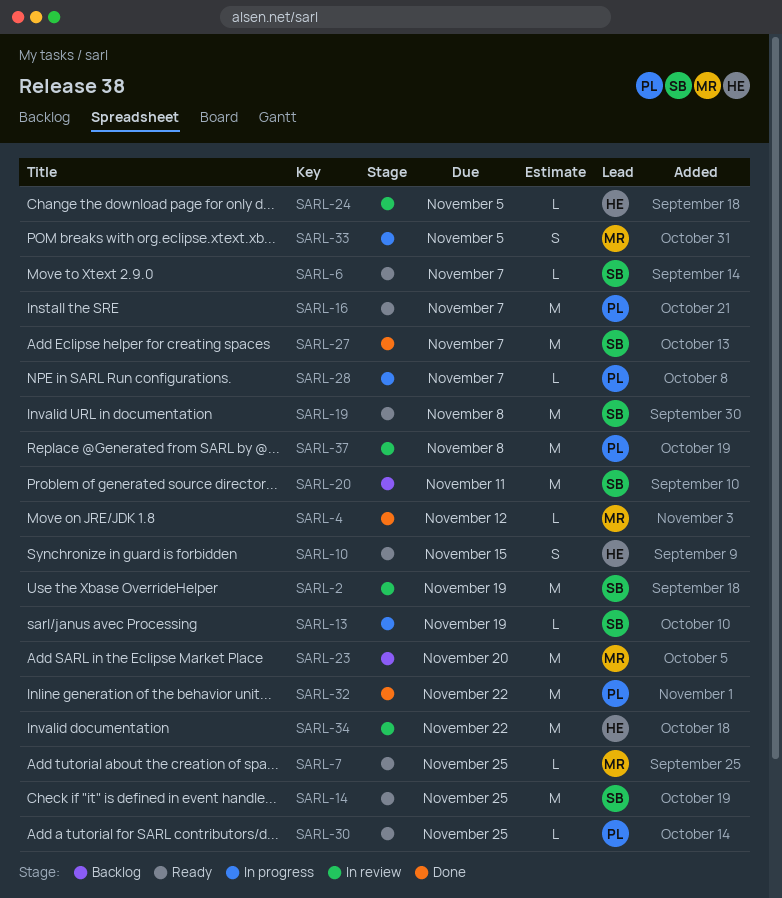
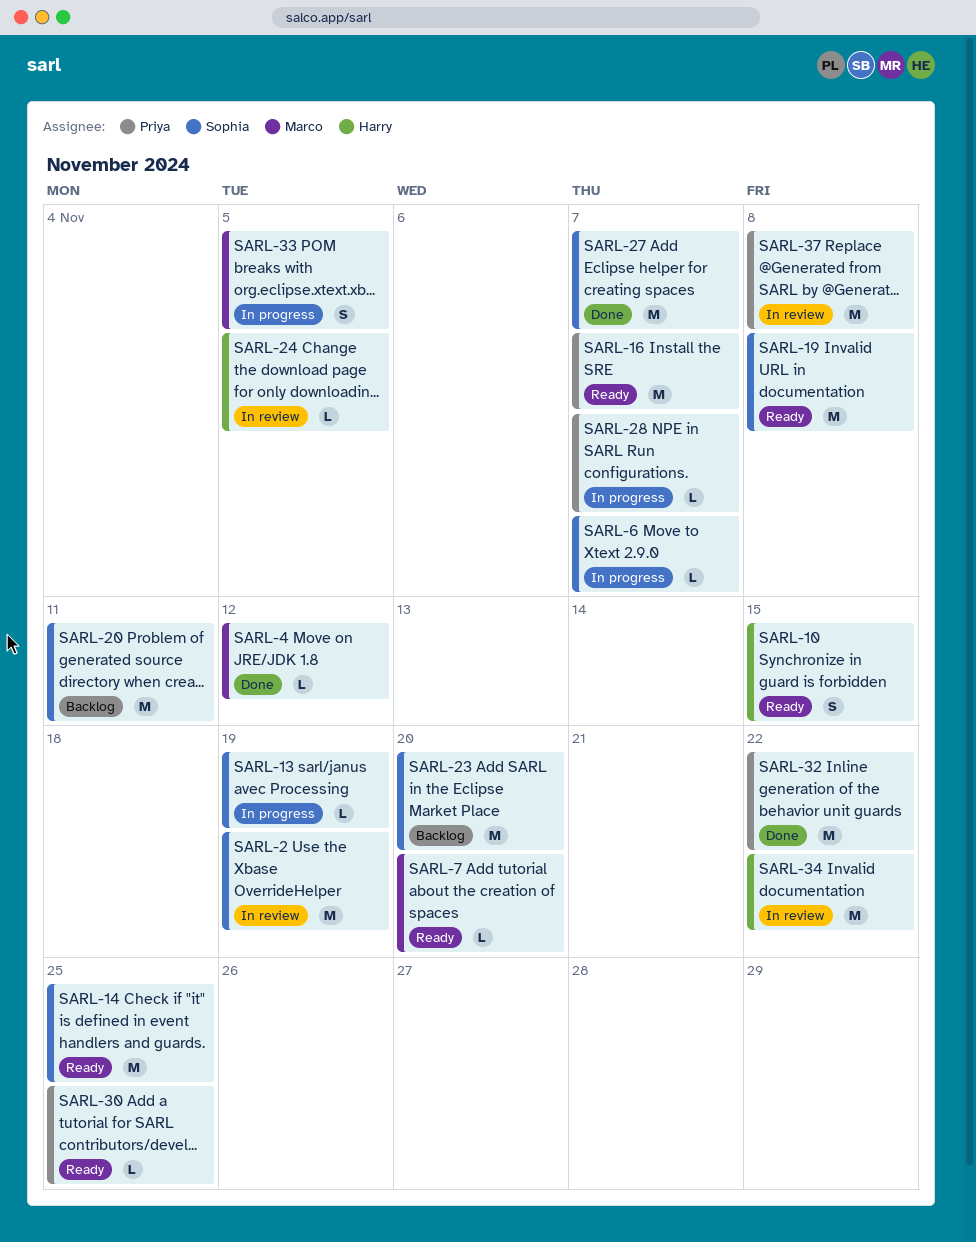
SARL-6, status: Ready -> In progress
SARL-7, due: Nov 25 -> Nov 20
SARL-23, owner: Marco -> Sophia

